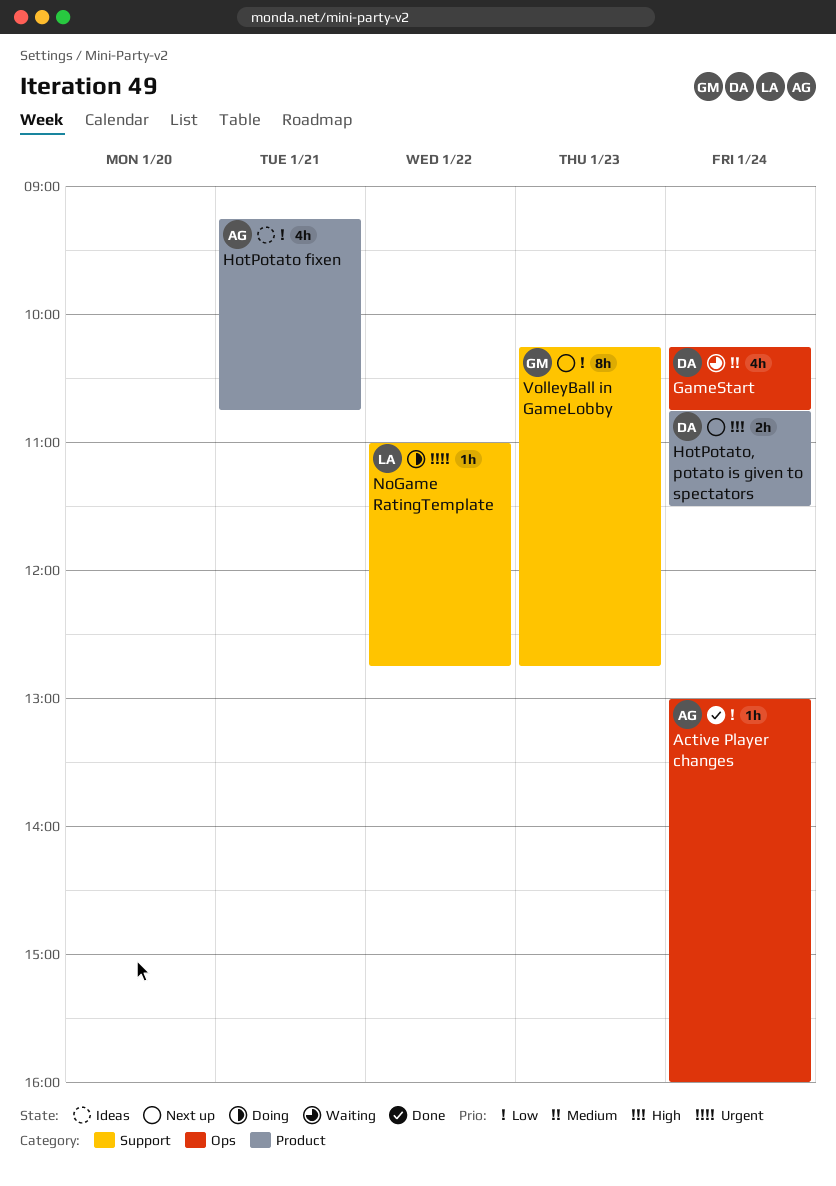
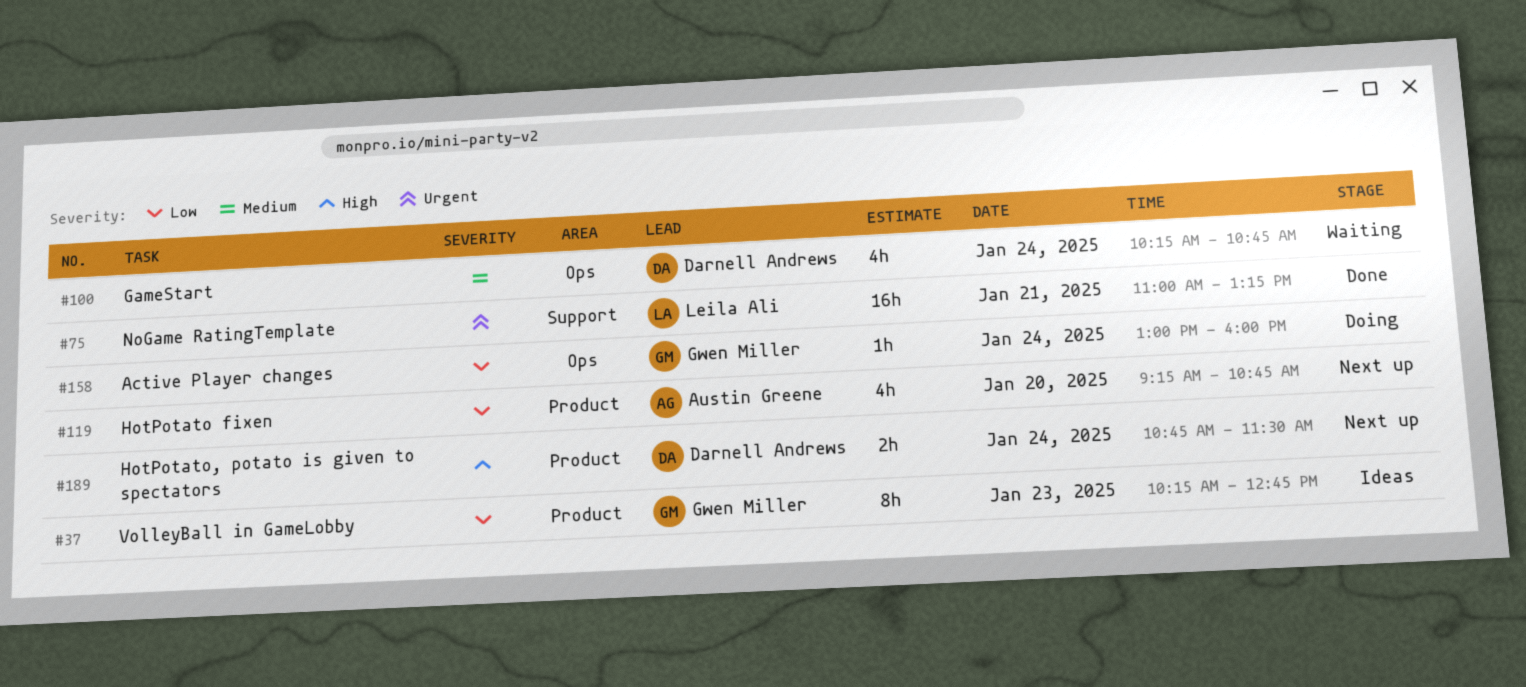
Active Player changes, status: Done -> Doing
Active Player changes, owner: Austin Greene -> Gwen Miller
HotPotato fixen, status: Ideas -> Next up
HotPotato fixen, day: Jan 21 -> Jan 20
NoGame RatingTemplate, status: Doing -> Done
NoGame RatingTemplate, estimate: 1h -> 16h
NoGame RatingTemplate, day: Jan 22 -> Jan 21
NoGame RatingTemplate, ends: 12:45 -> 13:15
VolleyBall in GameLobby, status: Next up -> Ideas
VolleyBall in GameLobby, label: Support -> Product

